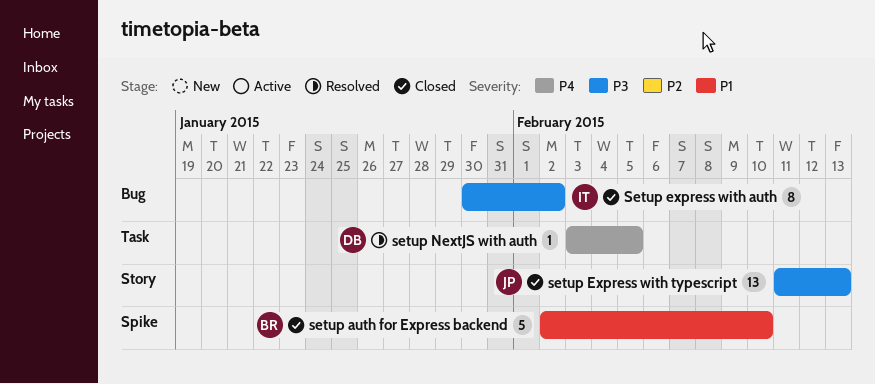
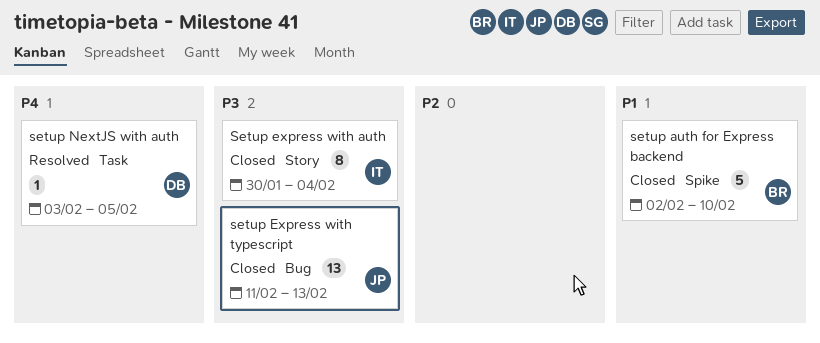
Setup express with auth, label: Bug -> Story
Setup express with auth, due: Feb 2 -> Feb 4
setup Express with typescript, label: Story -> Bug

